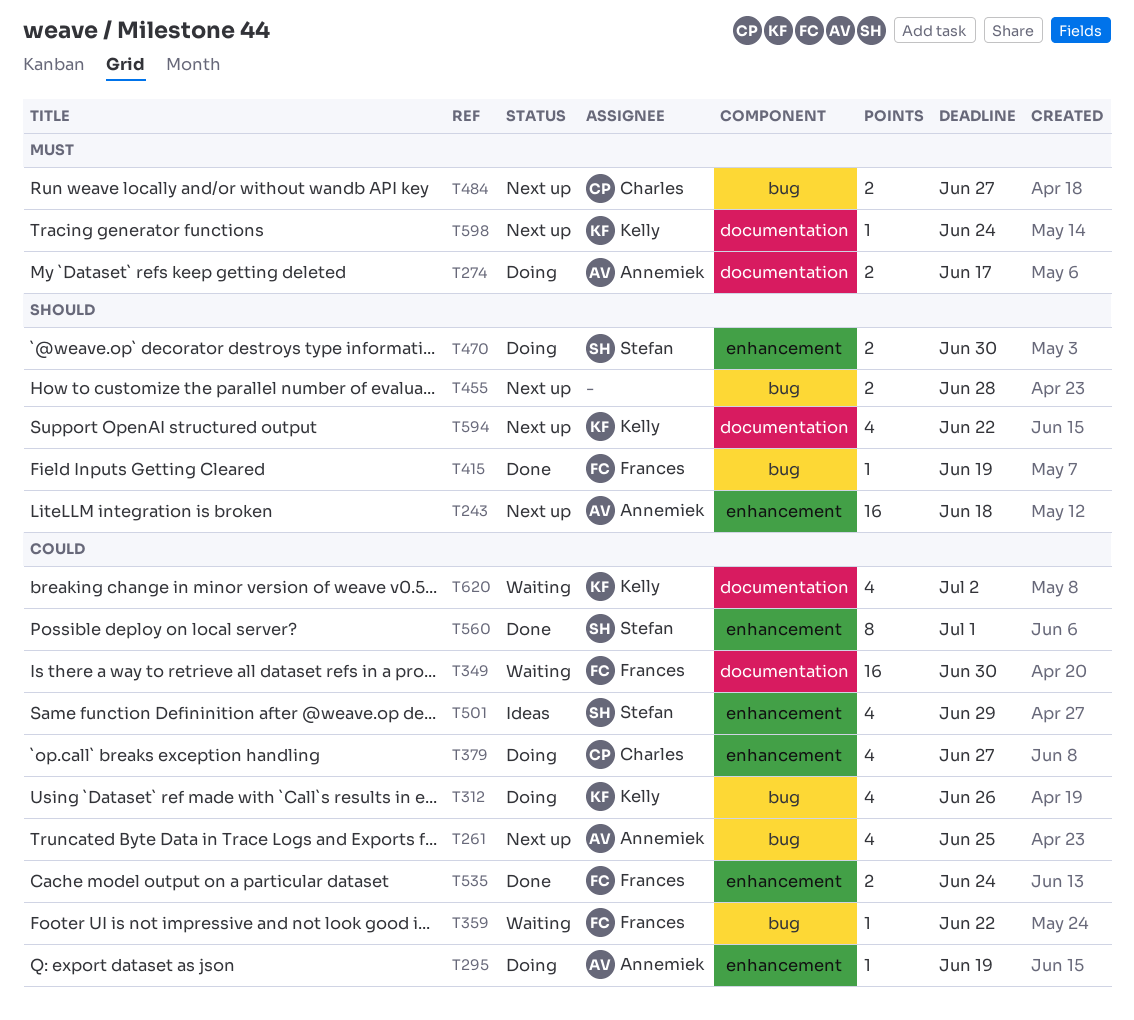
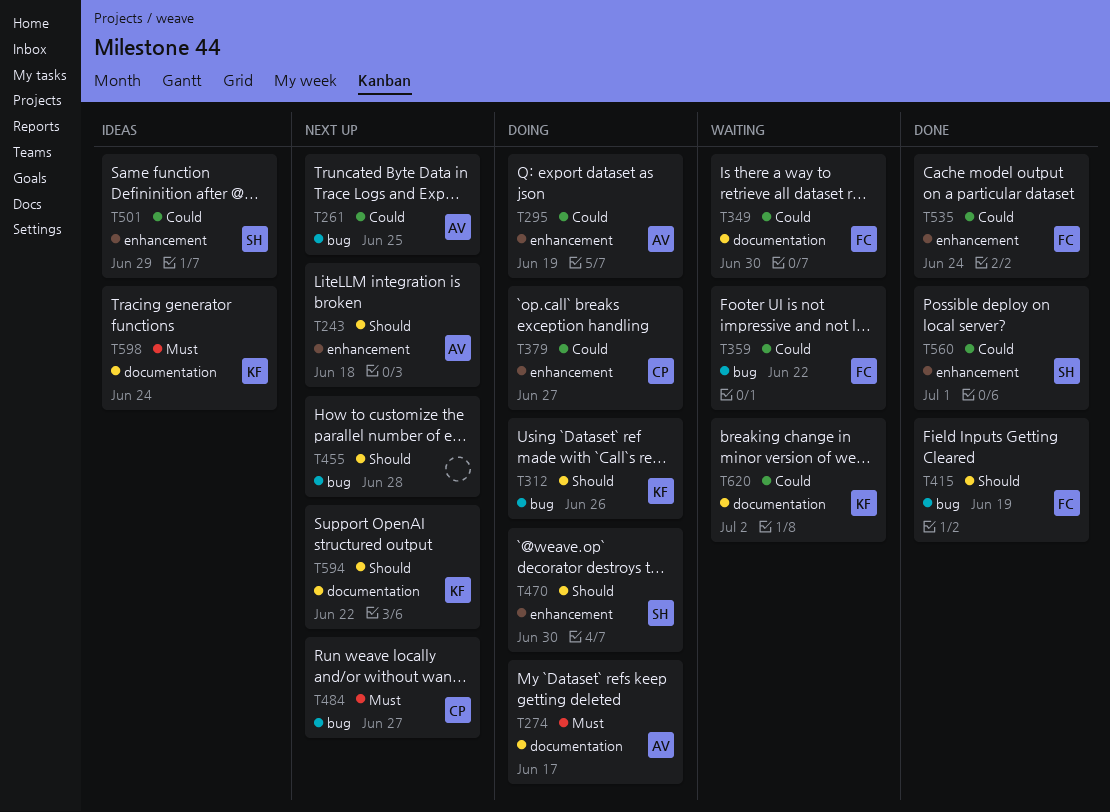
T312, priority: Could -> Should
T598, status: Next up -> Ideas

